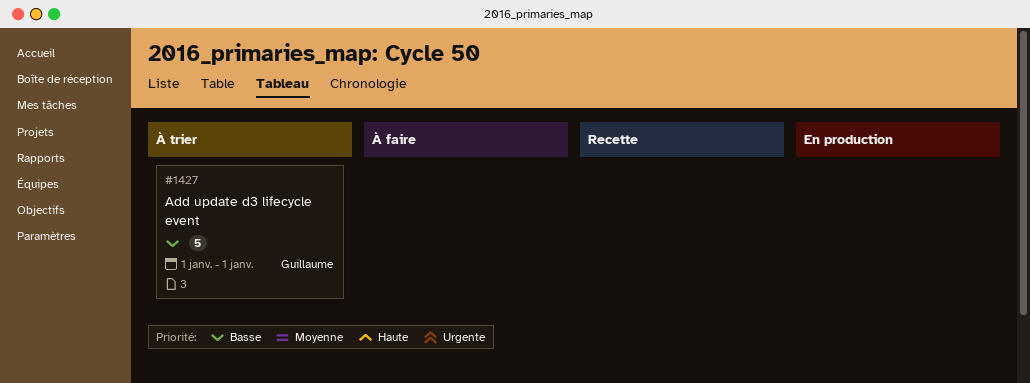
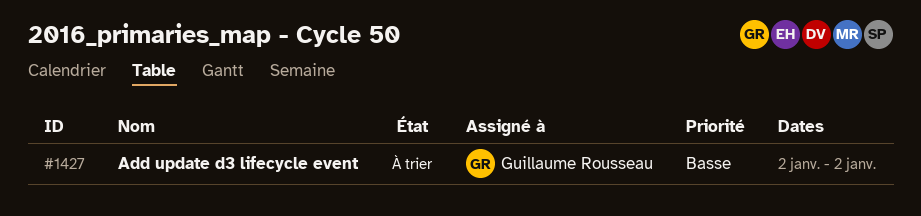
#1427, start: Jan 1 -> Jan 2
#1427, due: Jan 1 -> Jan 2

